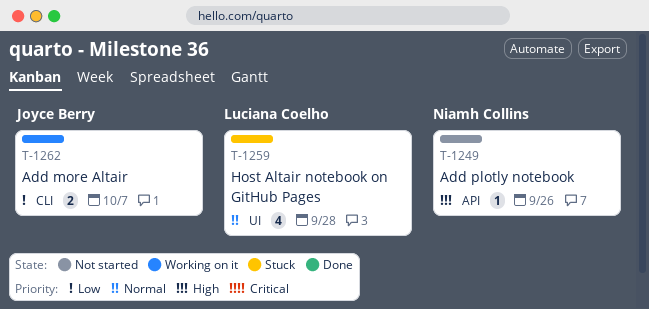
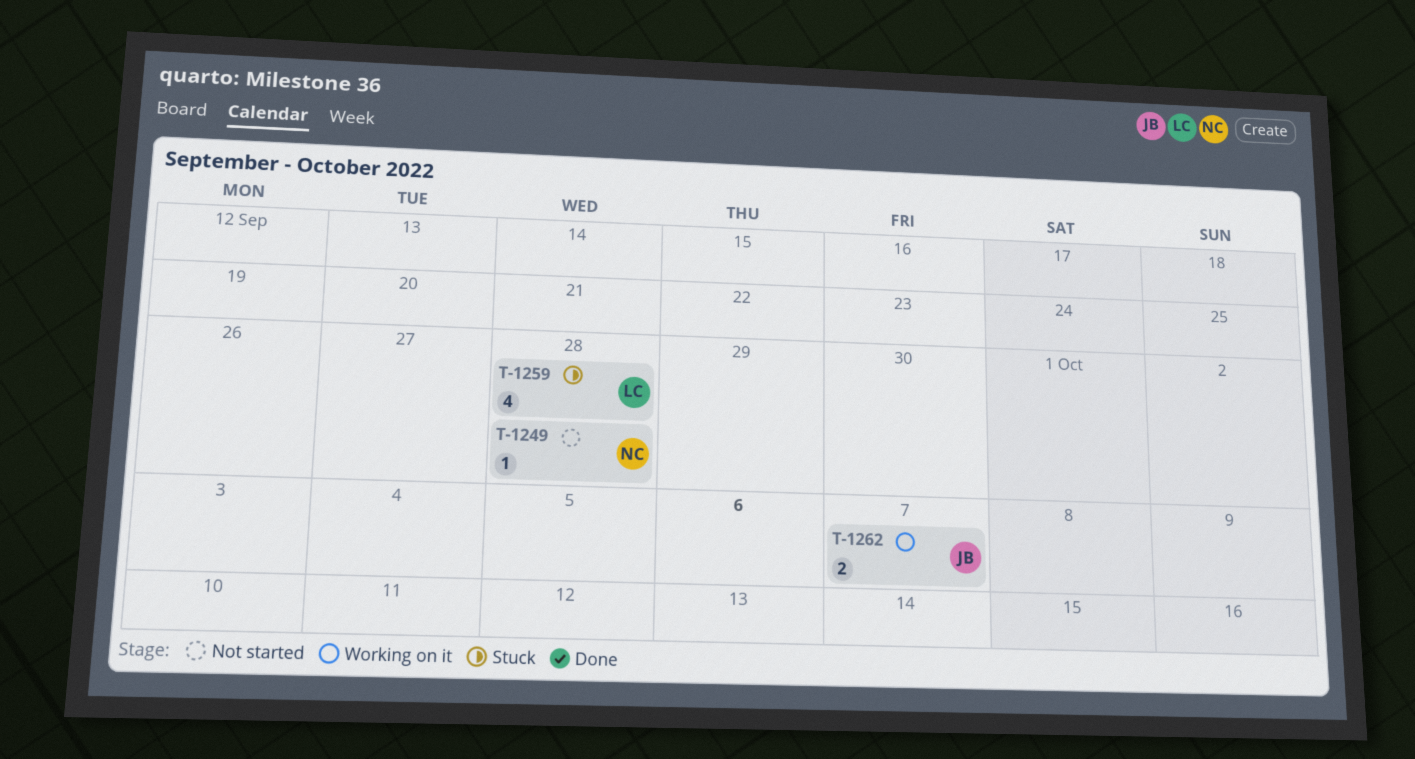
T-1249, due: Sep 26 -> Sep 28

